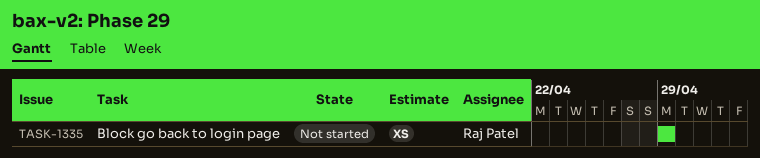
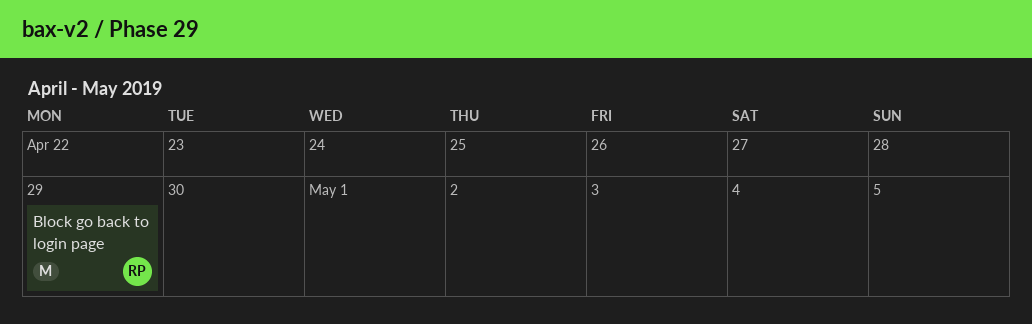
Block go back to login page, estimate: XS -> M

